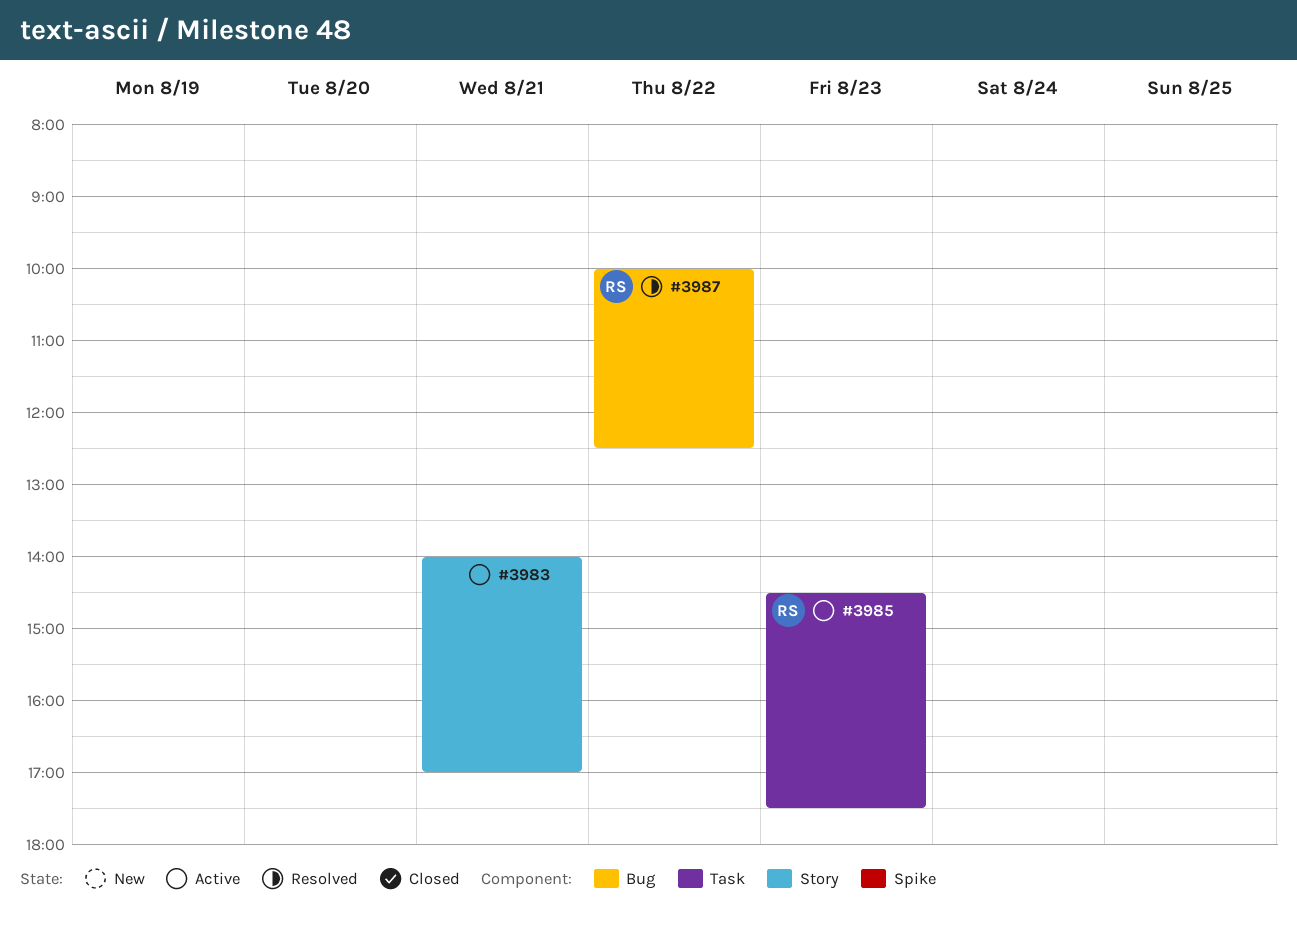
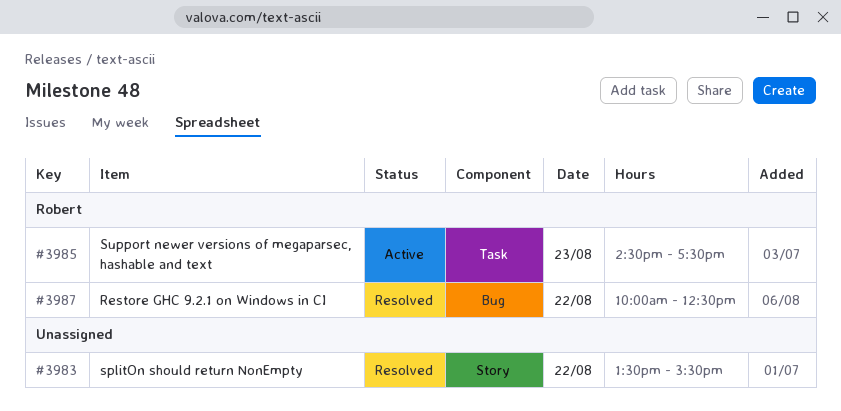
#3983, status: Active -> Resolved
#3983, day: Aug 21 -> Aug 22
#3983, begins: 14:00 -> 13:30
#3983, ends: 17:00 -> 15:30

